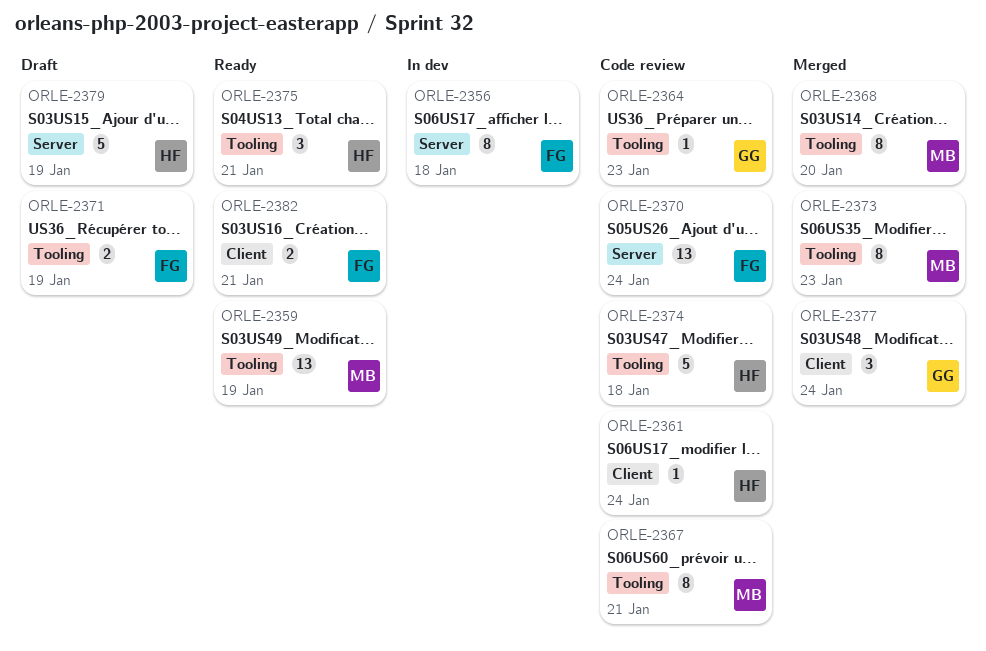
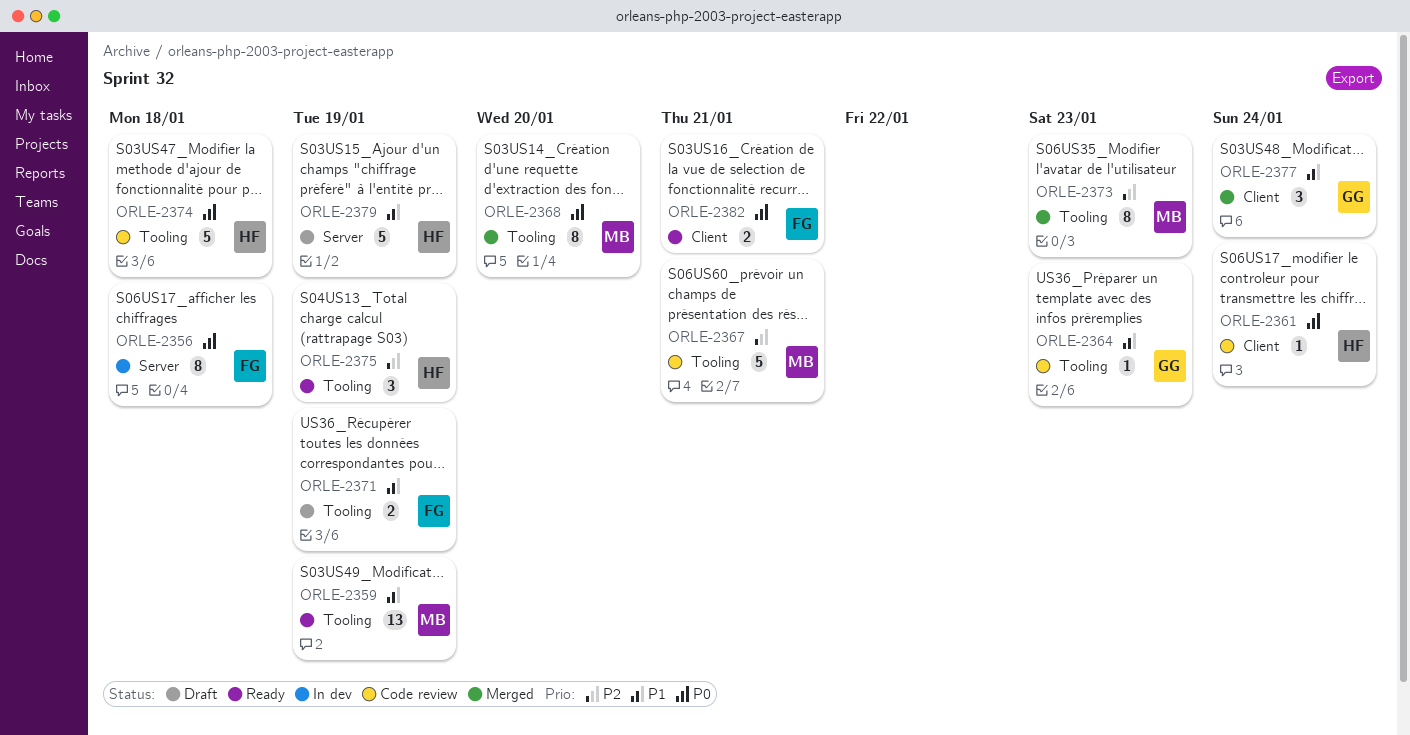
ORLE-2367, estimate: 8 -> 5
ORLE-2370: present -> none
ORLE-2375, due: Jan 21 -> Jan 19

